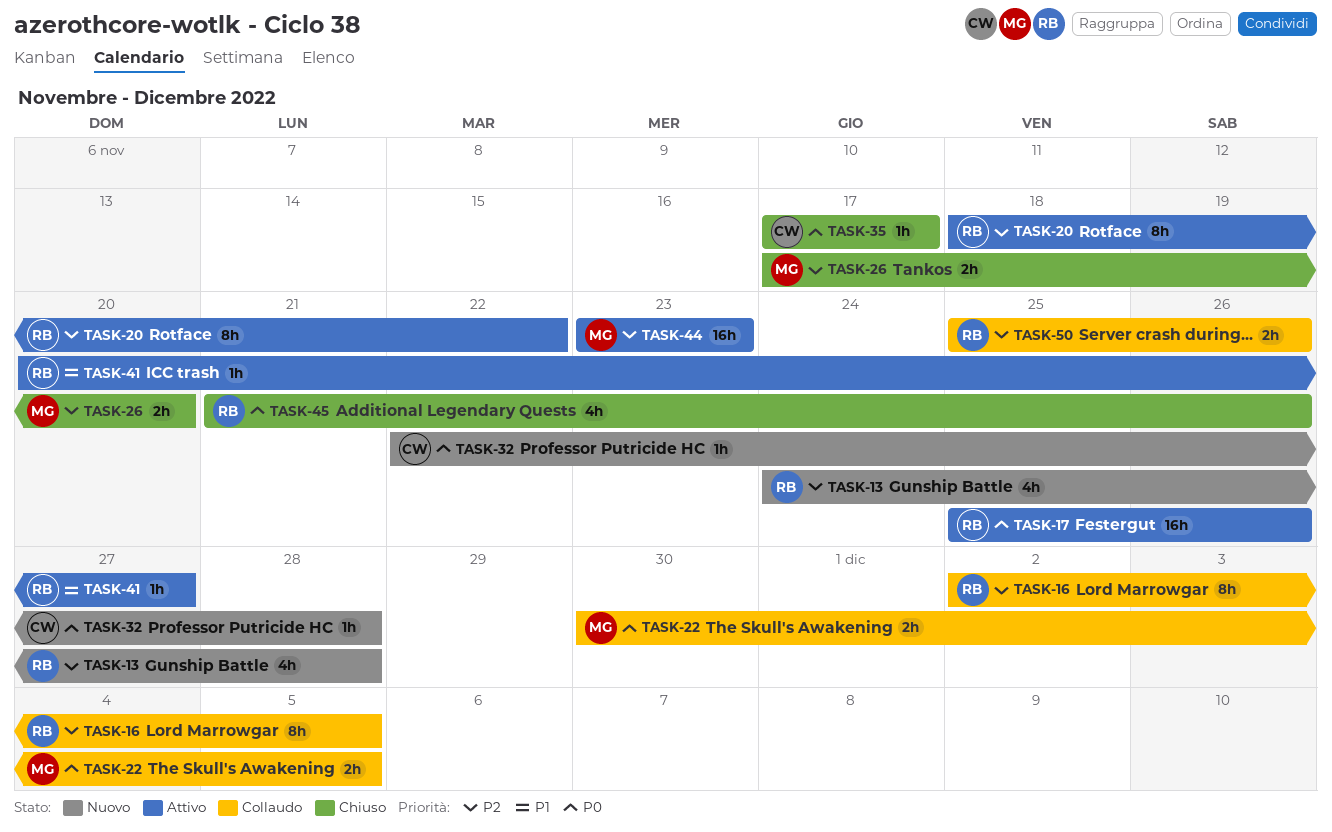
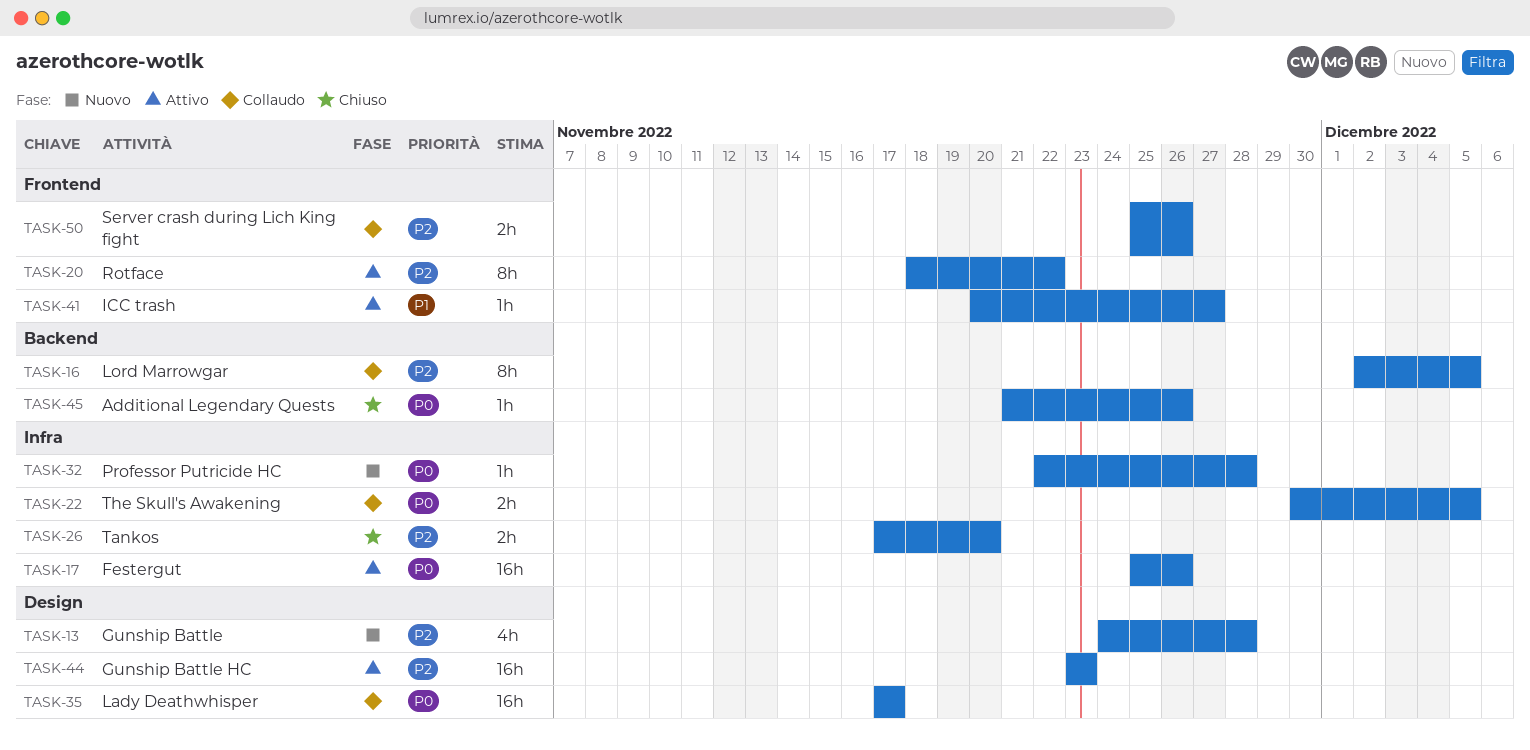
TASK-35, status: Chiuso -> Collaudo
TASK-35, estimate: 1h -> 16h
TASK-45, estimate: 4h -> 1h

